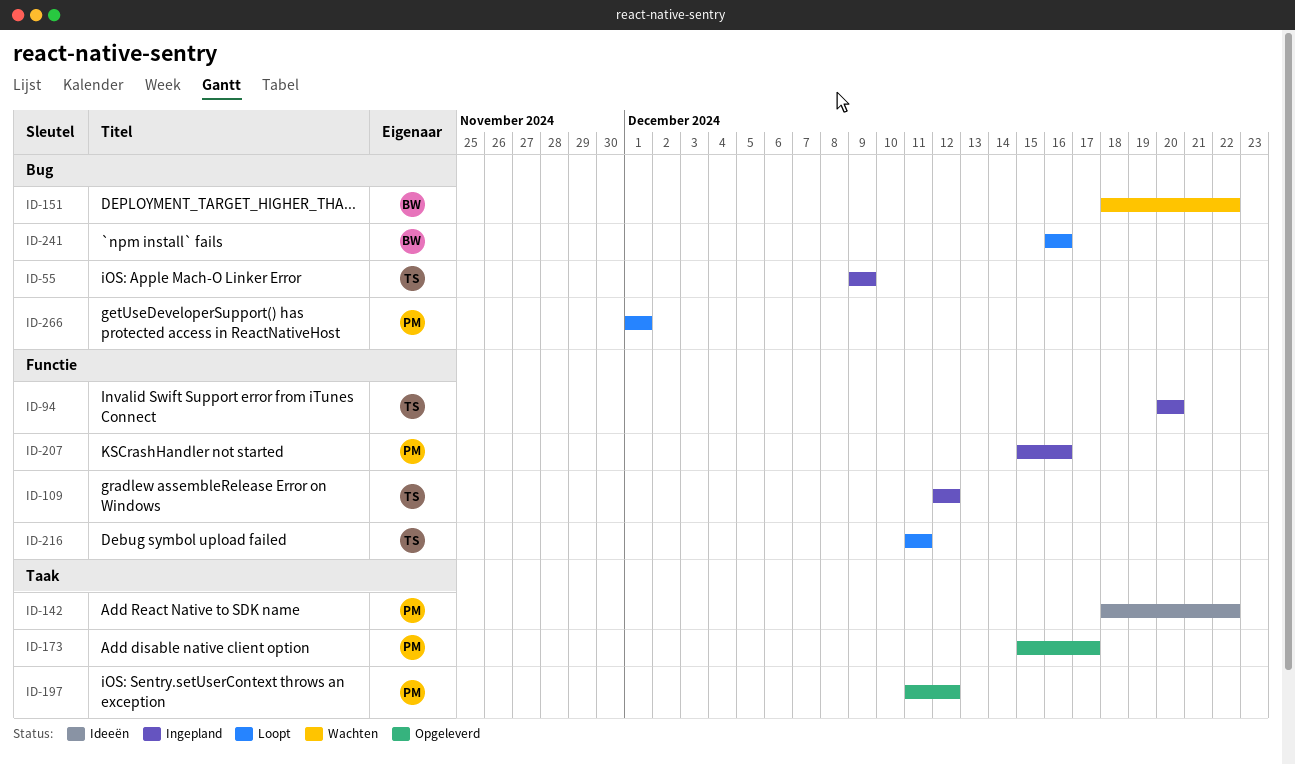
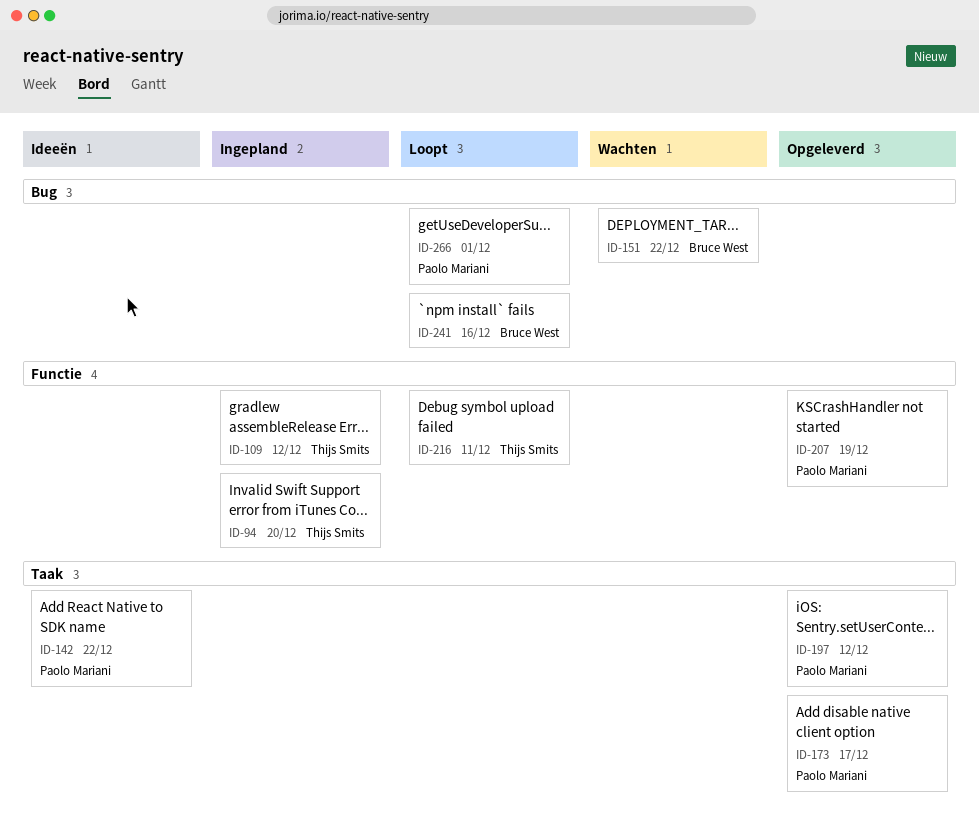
ID-55: present -> none
ID-207, status: Ingepland -> Opgeleverd
ID-207, due: Dec 16 -> Dec 19

